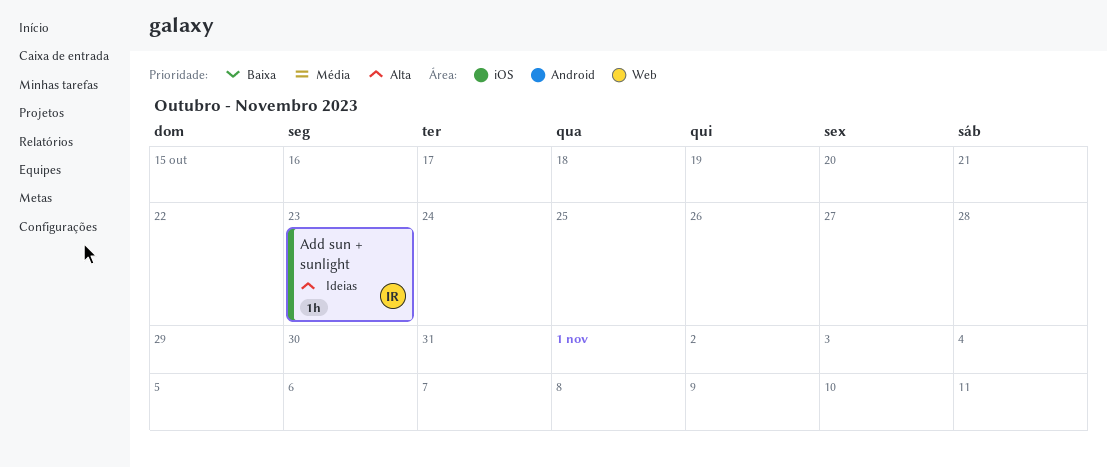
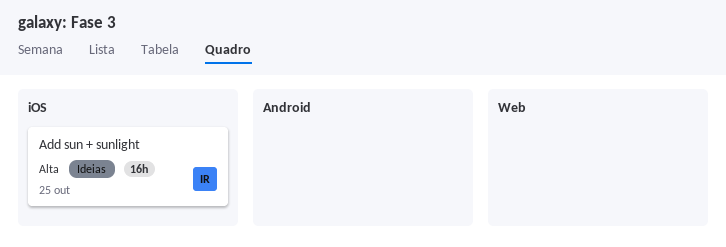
Add sun + sunlight, estimate: 1h -> 16h
Add sun + sunlight, due: Oct 23 -> Oct 25

